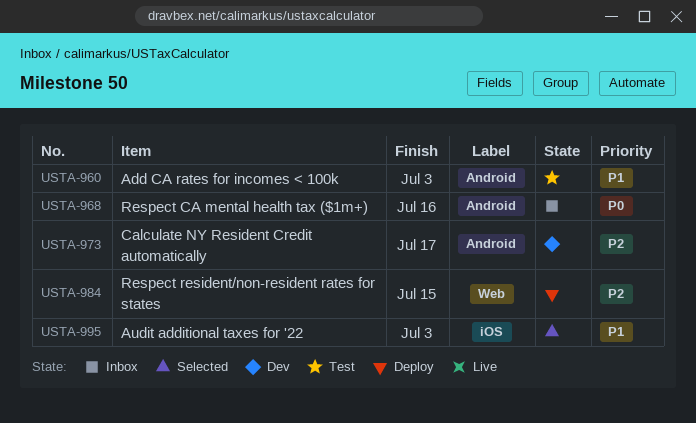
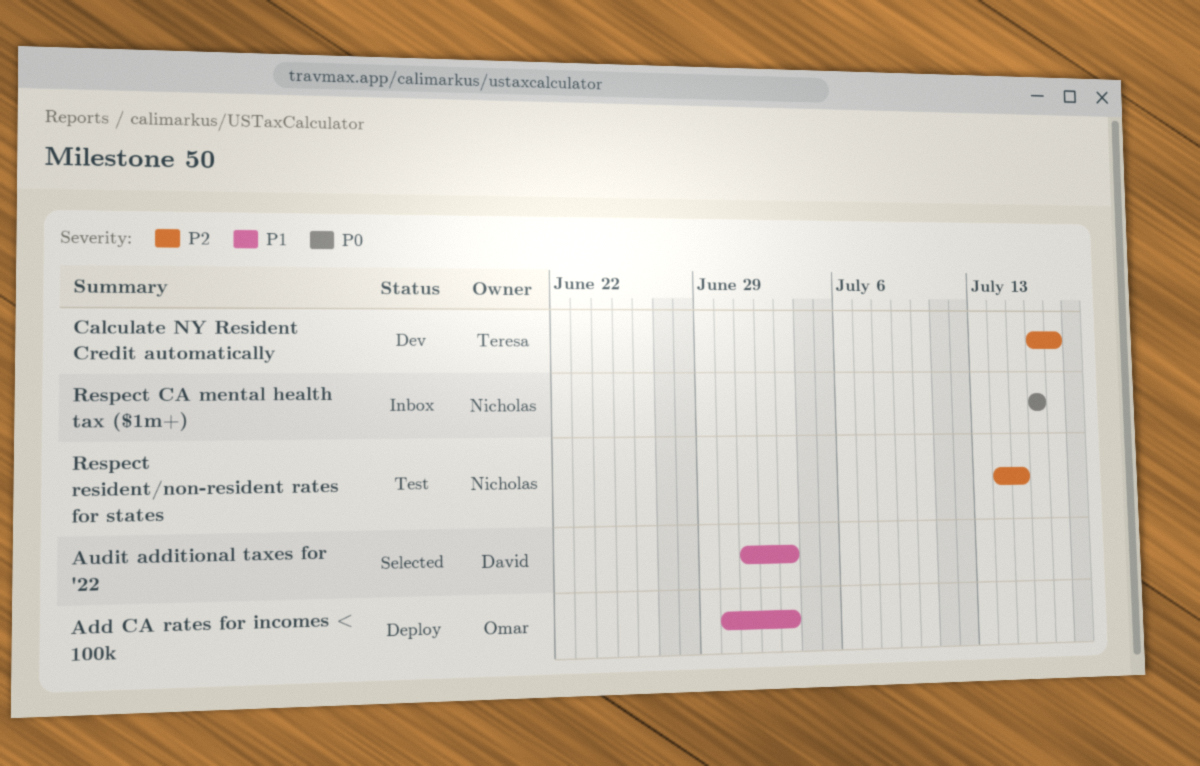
Add CA rates for incomes < 100k, status: Test -> Deploy
Respect resident/non-resident rates for states, status: Deploy -> Test

